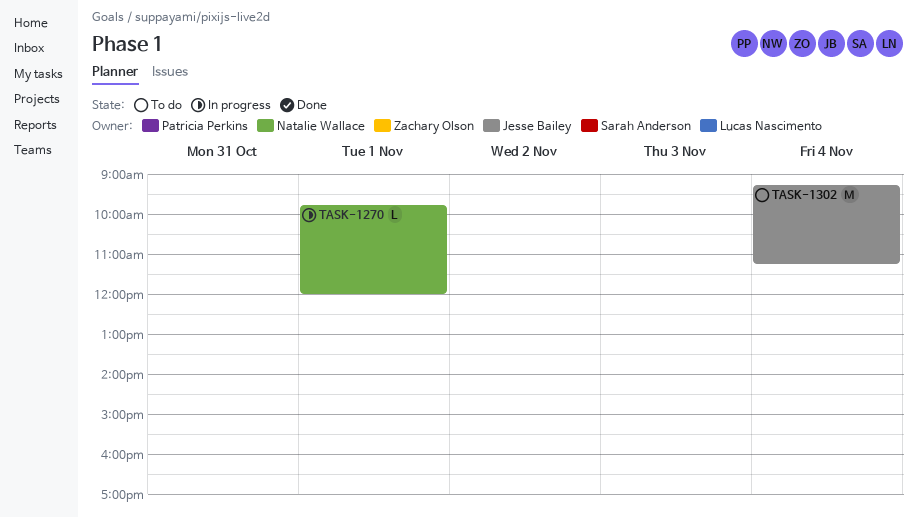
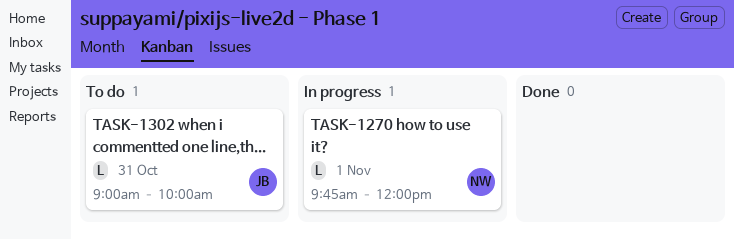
TASK-1302, estimate: M -> L
TASK-1302, day: Nov 4 -> Oct 31
TASK-1302, begins: 09:15 -> 09:00
TASK-1302, ends: 11:15 -> 10:00

